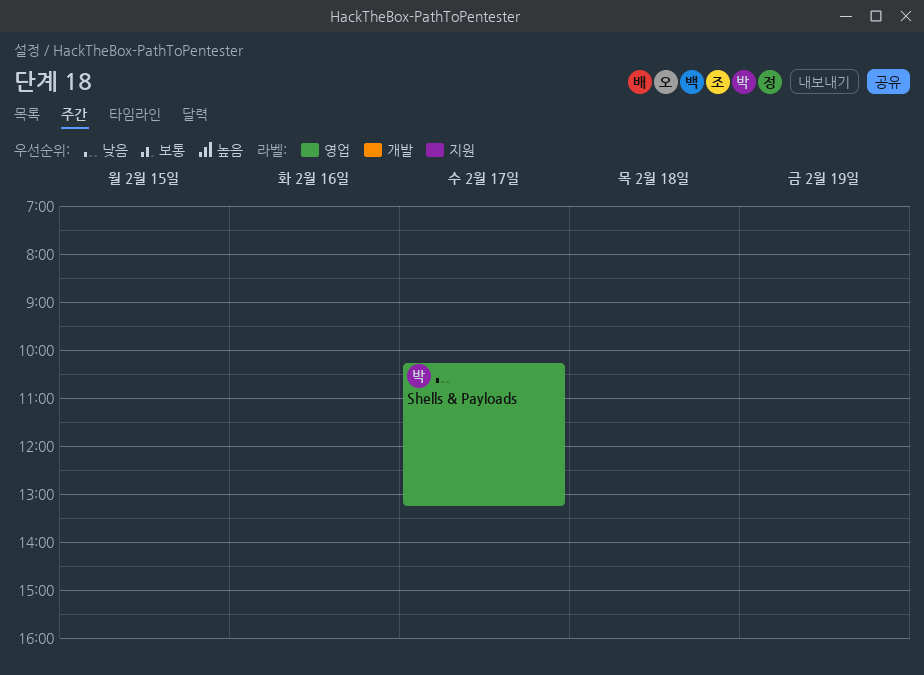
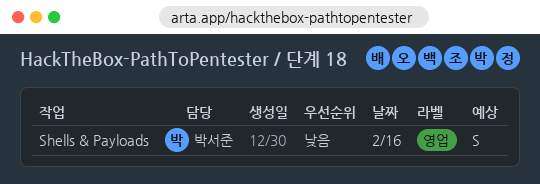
Shells & Payloads, day: Feb 17 -> Feb 16

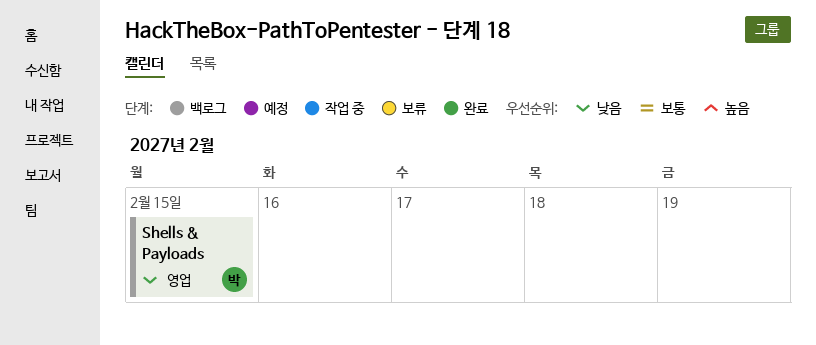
Shells & Payloads, day: Feb 16 -> Feb 15

